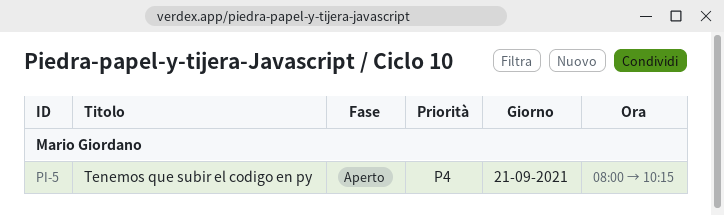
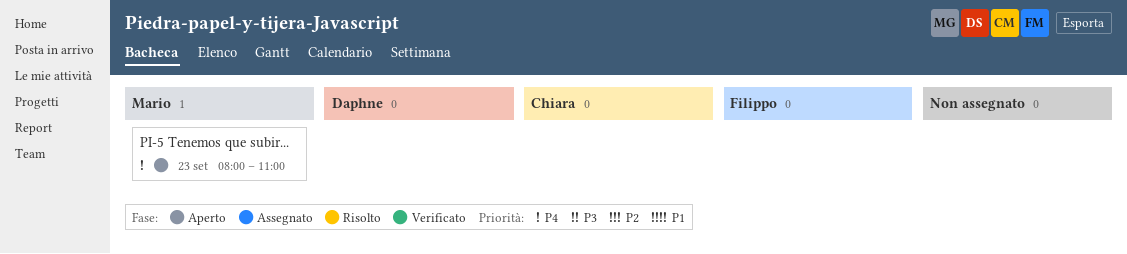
PI-5, day: Sep 21 -> Sep 23
PI-5, ends: 10:15 -> 11:00

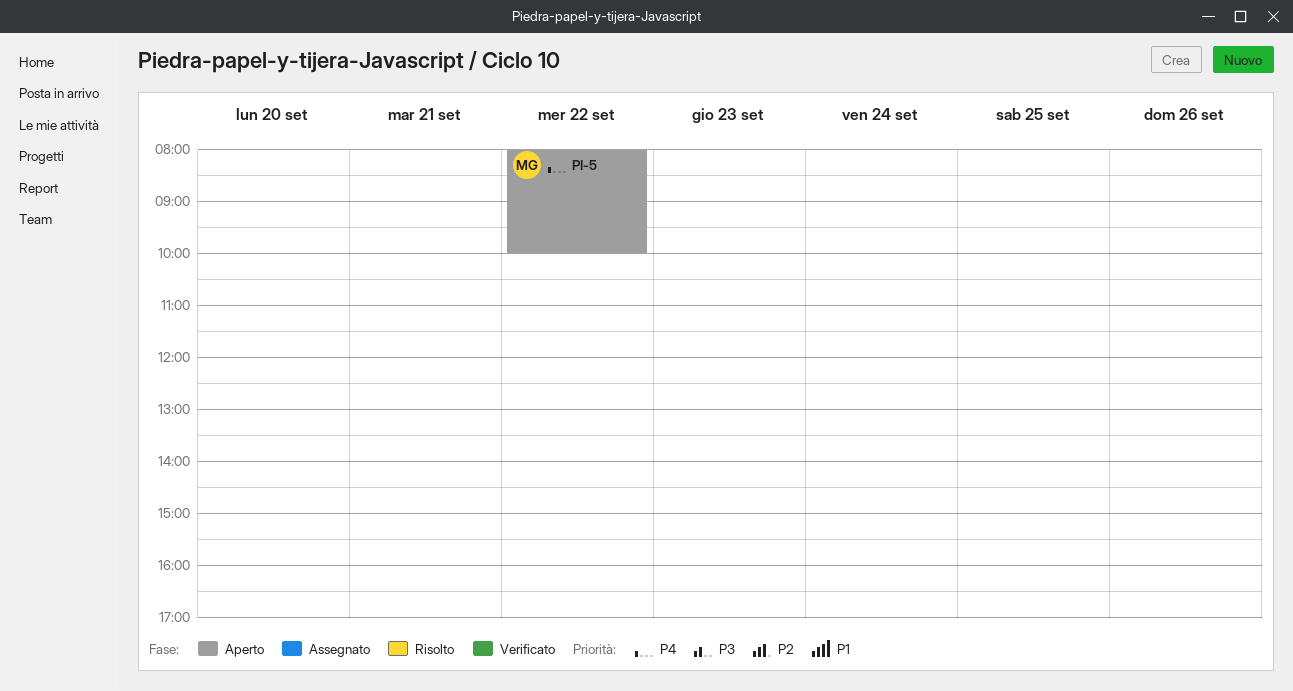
PI-5, day: Sep 23 -> Sep 22
PI-5, ends: 11:00 -> 10:00

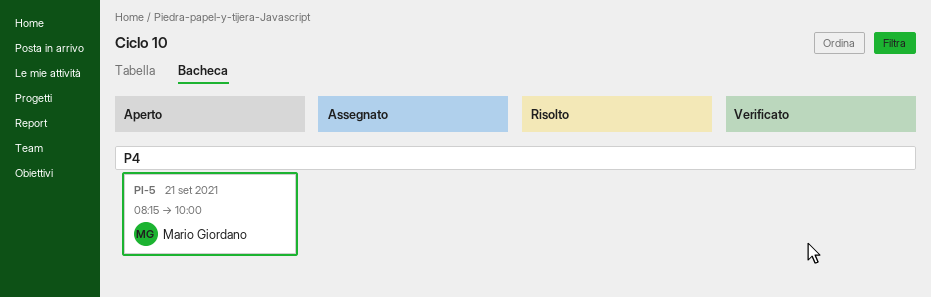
PI-5, day: Sep 22 -> Sep 21
PI-5, begins: 08:00 -> 08:15

